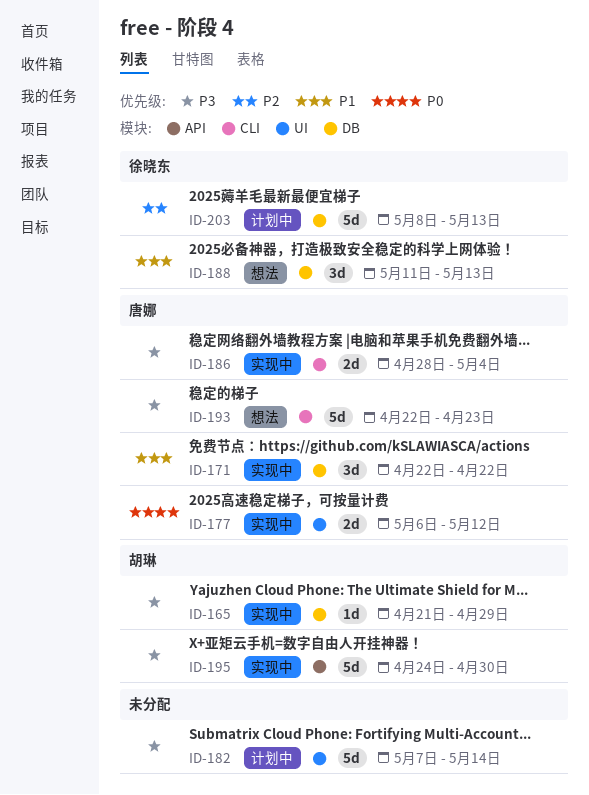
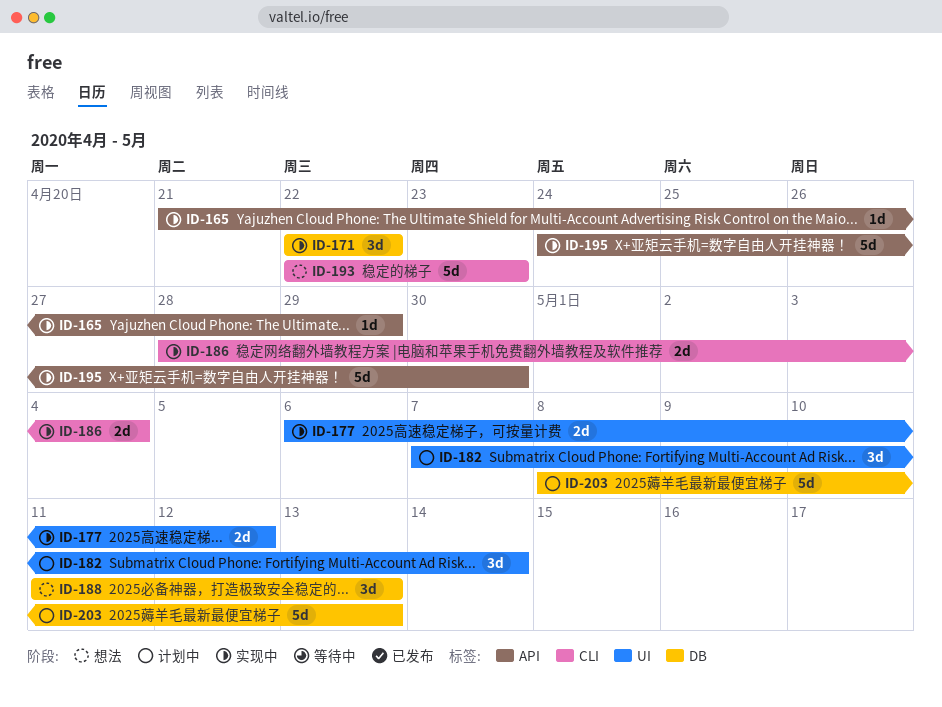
ID-165, label: DB -> API
ID-182, estimate: 5d -> 3d

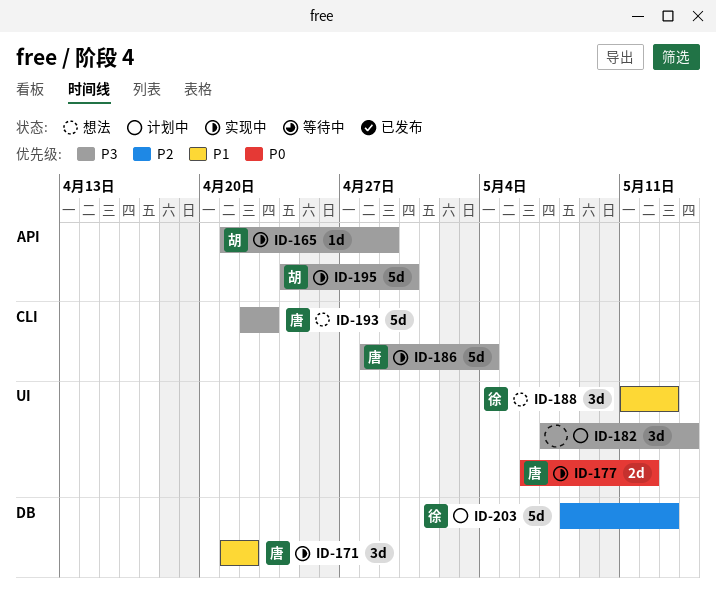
ID-171, start: Apr 22 -> Apr 21
ID-186, estimate: 2d -> 5d
ID-188, label: DB -> UI

